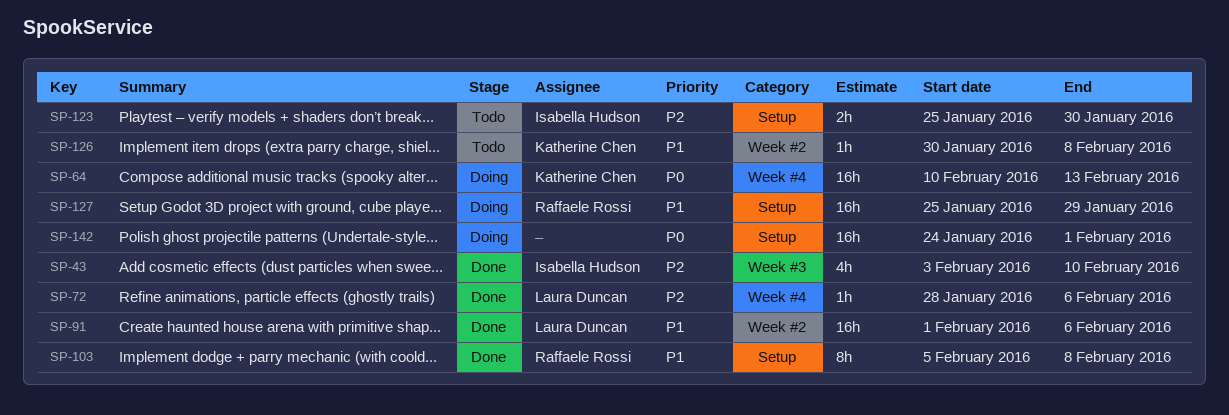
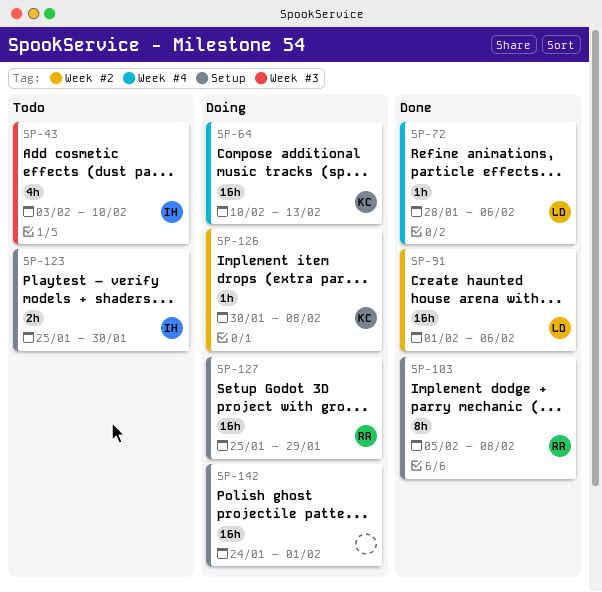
SP-43, status: Done -> Todo
SP-126, status: Todo -> Doing

